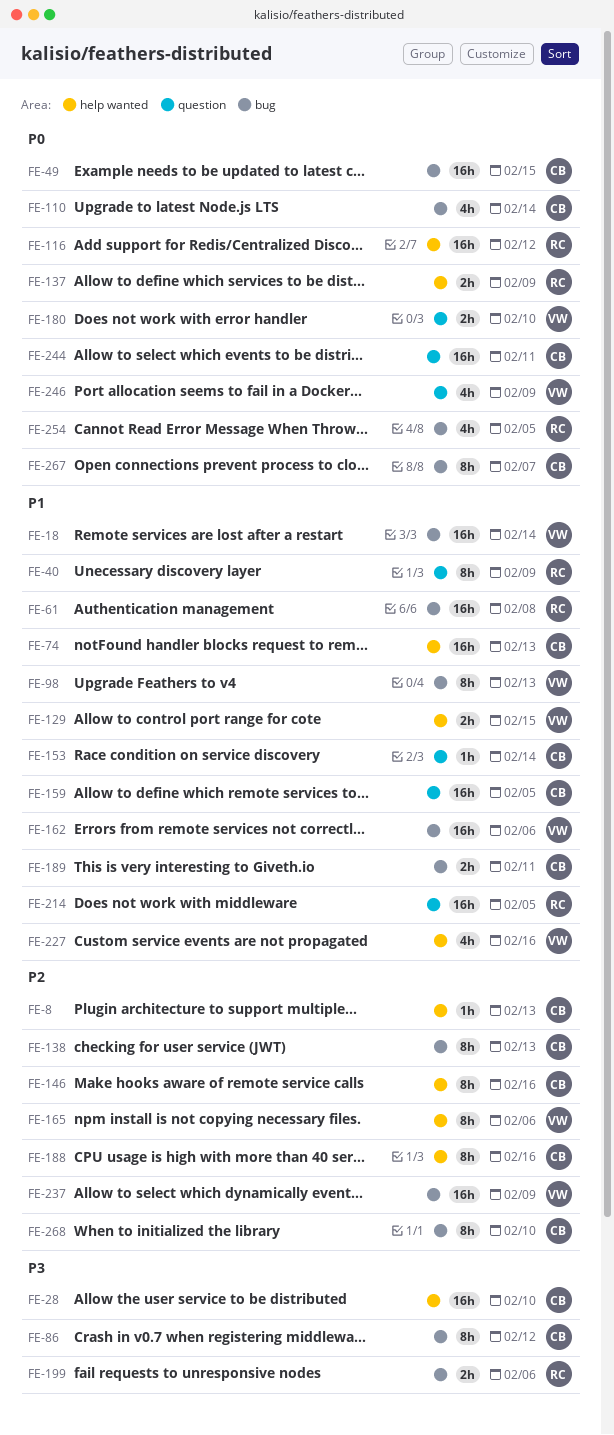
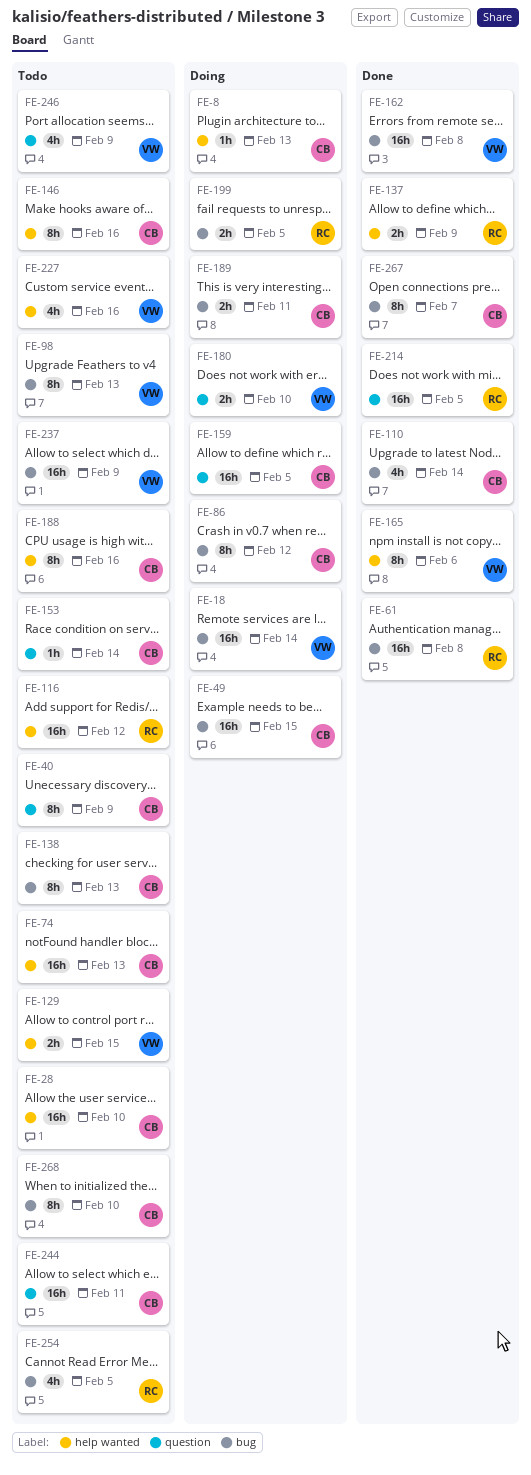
FE-40, owner: RC -> CB
FE-162, due: Feb 6 -> Feb 8
FE-199, due: Feb 6 -> Feb 5

